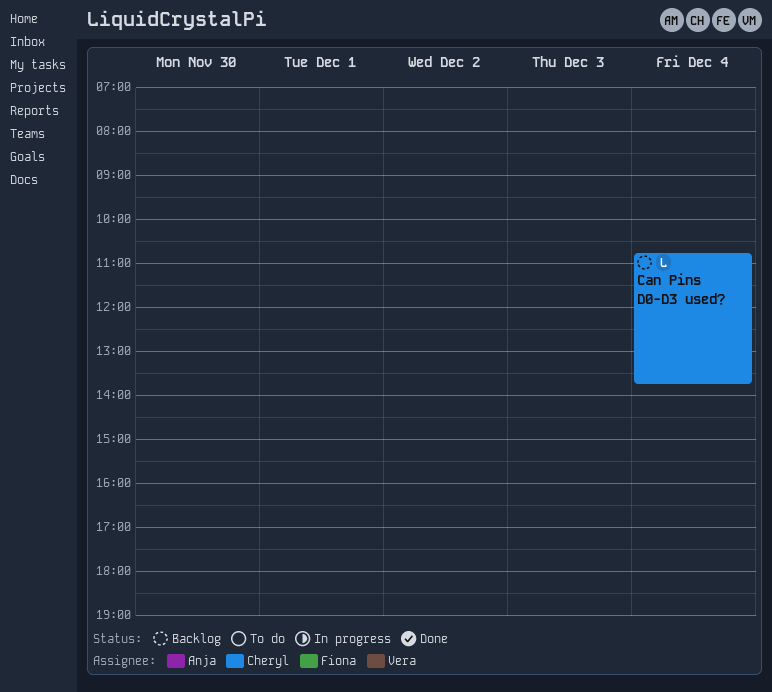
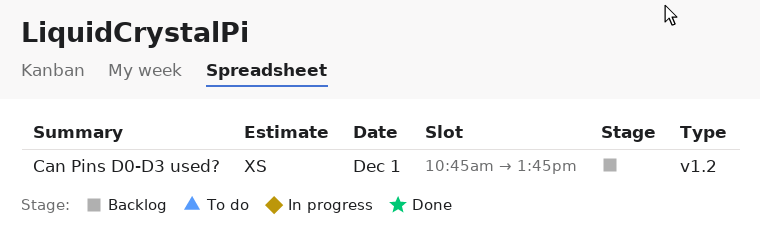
Can Pins D0-D3 used?, estimate: L -> XS
Can Pins D0-D3 used?, day: Dec 4 -> Dec 1

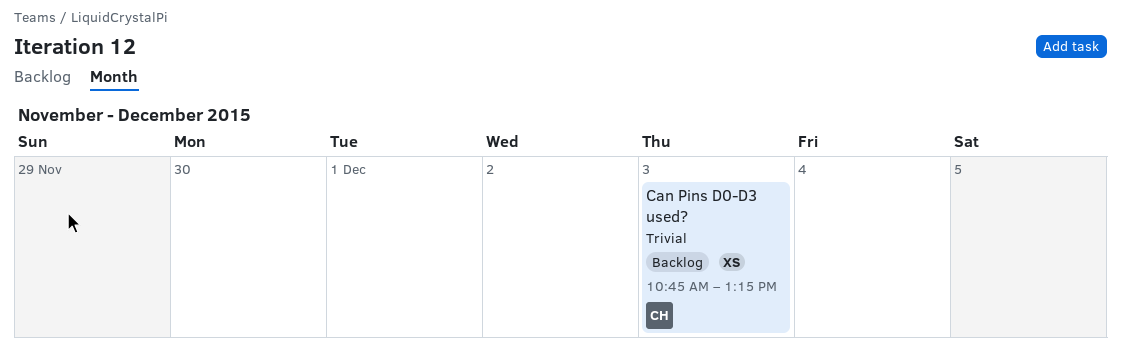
Can Pins D0-D3 used?, day: Dec 1 -> Dec 3
Can Pins D0-D3 used?, ends: 13:45 -> 13:15

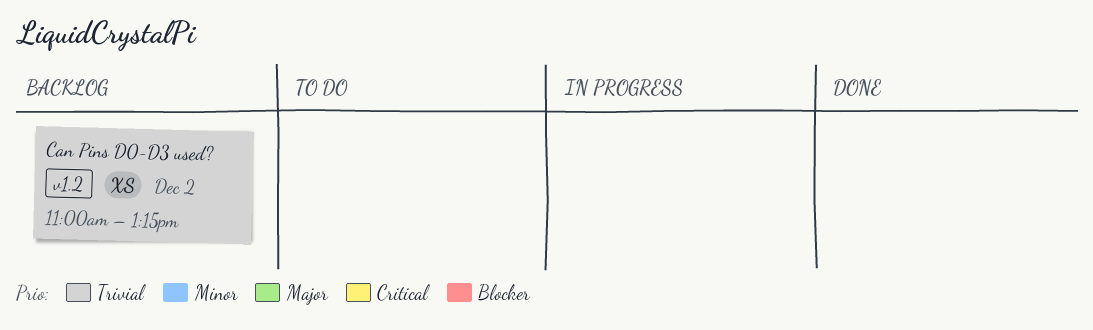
Can Pins D0-D3 used?, day: Dec 3 -> Dec 2
Can Pins D0-D3 used?, begins: 10:45 -> 11:00

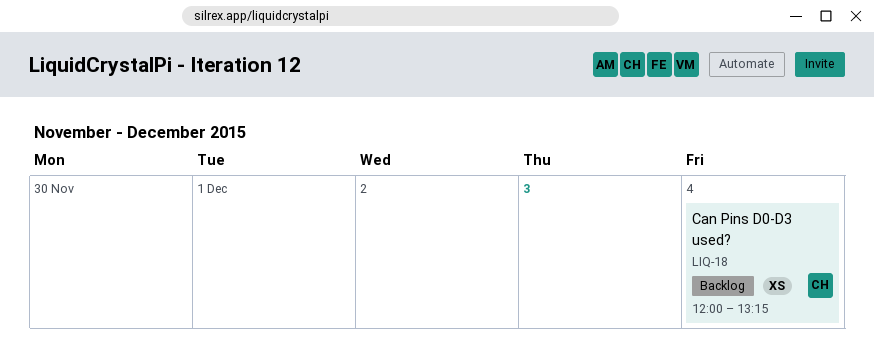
Can Pins D0-D3 used?, day: Dec 2 -> Dec 4
Can Pins D0-D3 used?, begins: 11:00 -> 12:00

